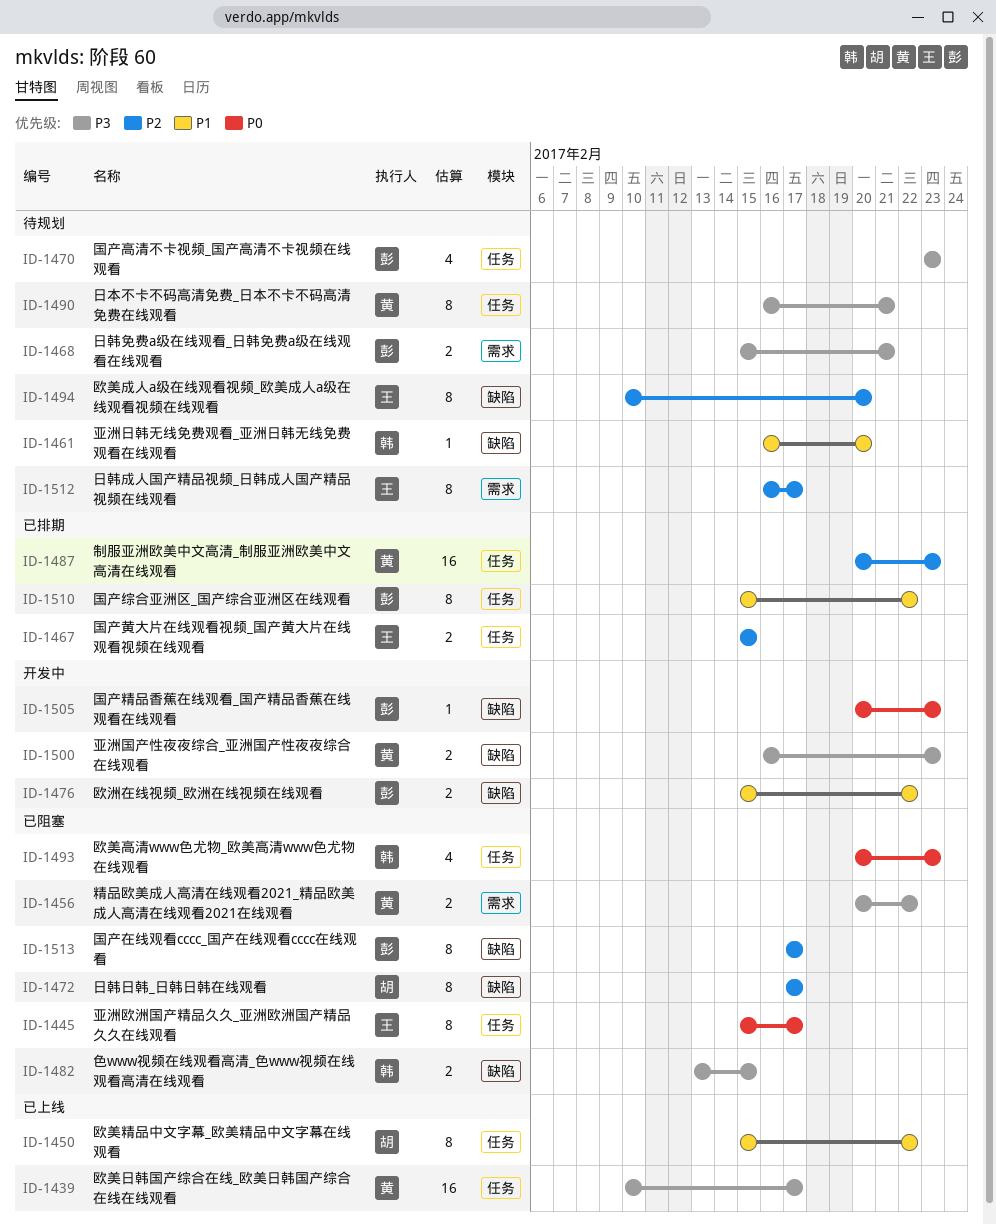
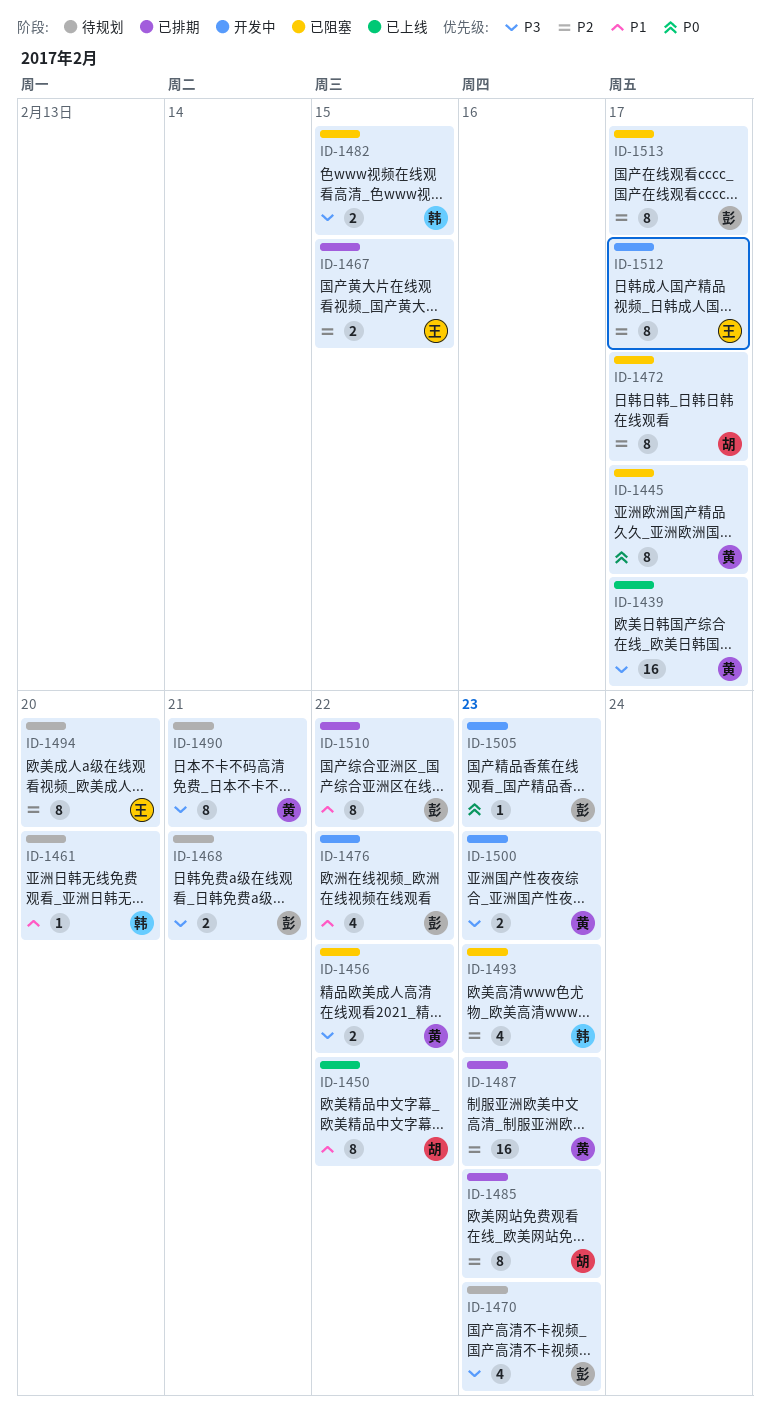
ID-1445, owner: 王 -> 黄
ID-1476, estimate: 2 -> 4
ID-1485: none -> present
ID-1493, priority: P0 -> P2
ID-1512, status: 待规划 -> 开发中

